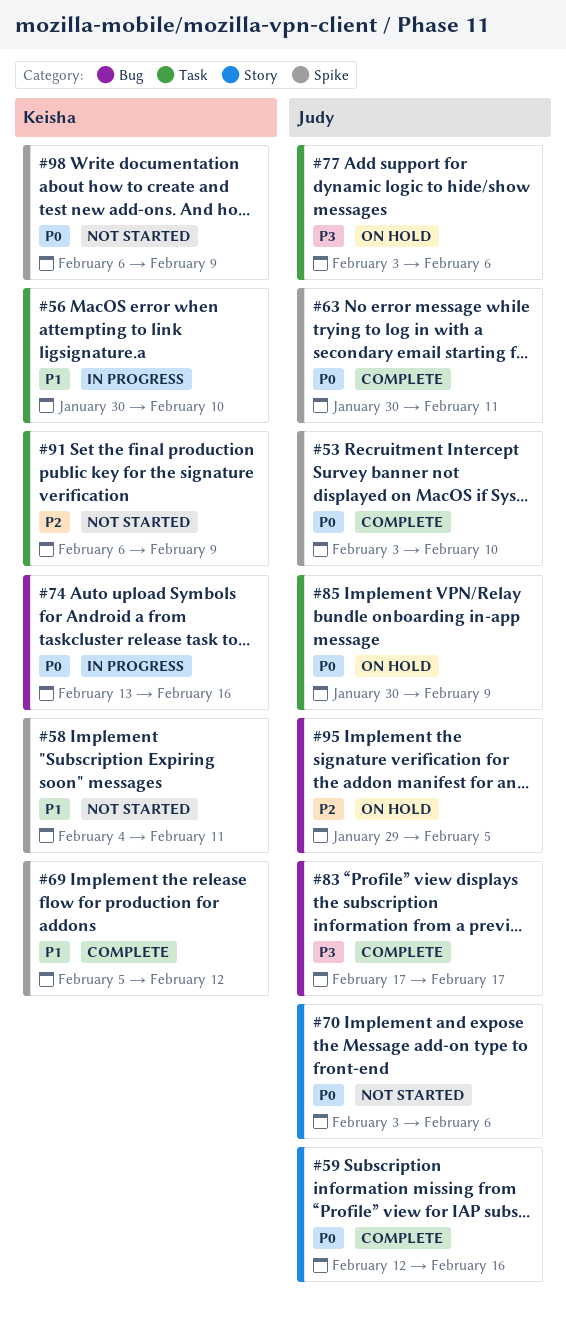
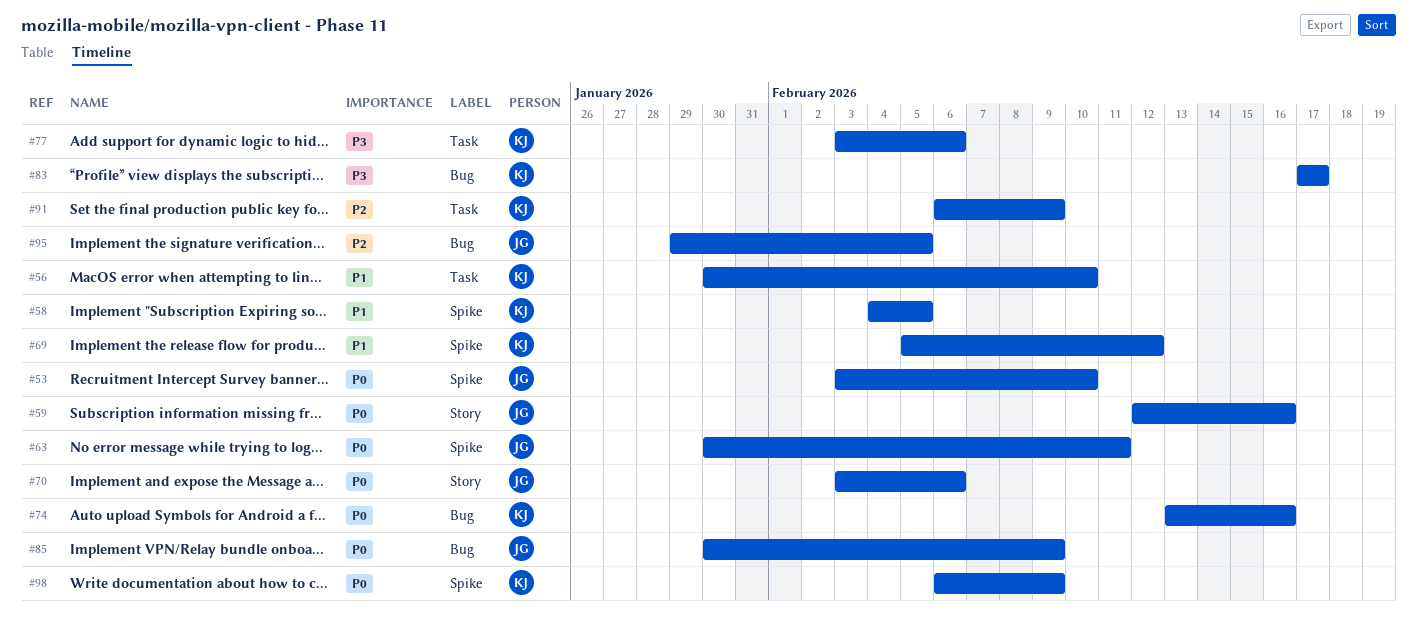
#58, due: Feb 11 -> Feb 5
#77, owner: Judy -> Keisha
#83, owner: Judy -> Keisha
#85, label: Task -> Bug

